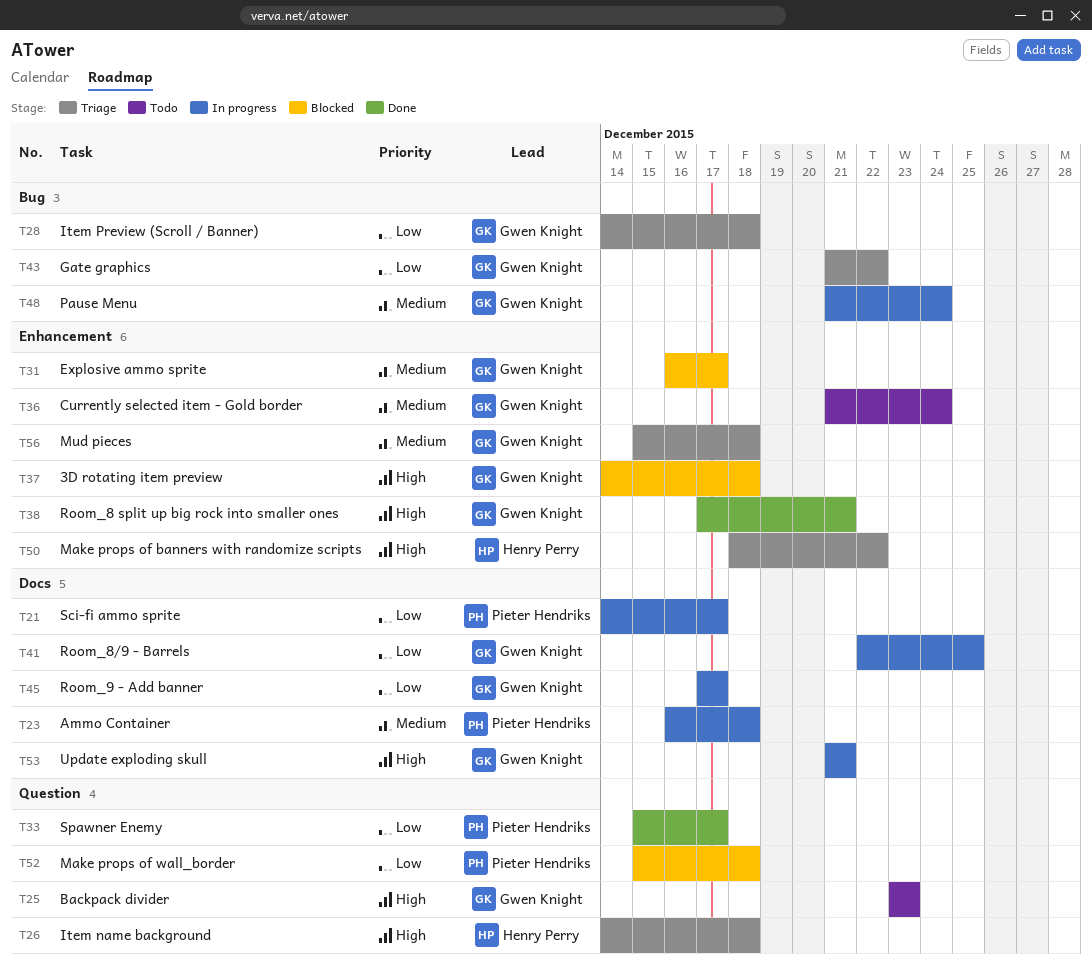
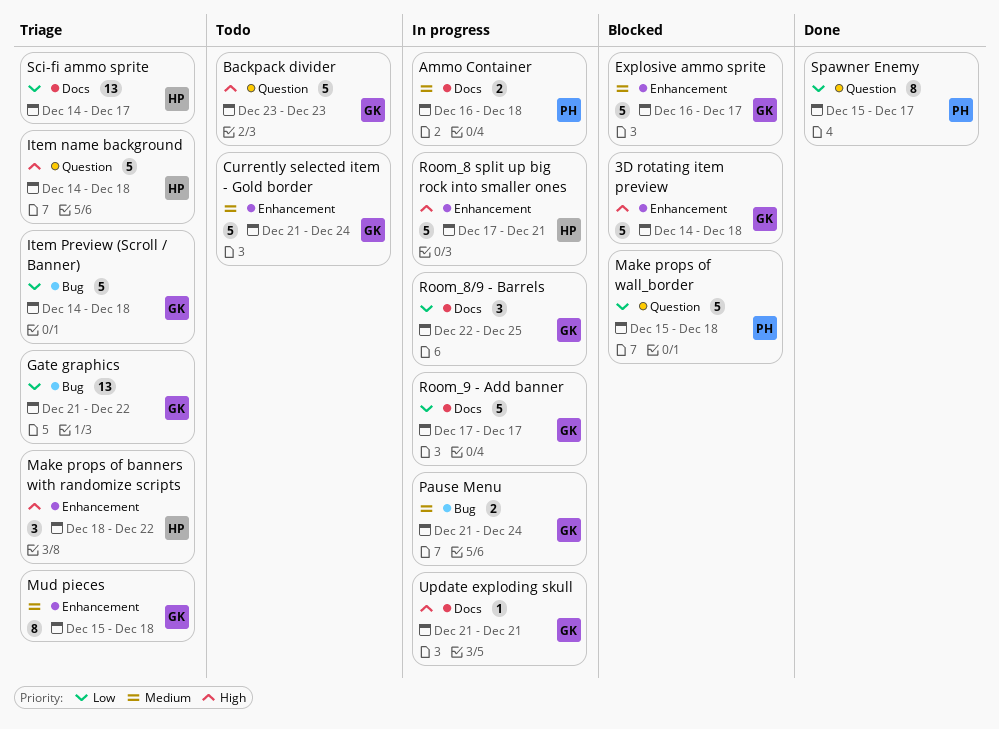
Room_8 split up big rock into smaller ones, status: Done -> In progress
Room_8 split up big rock into smaller ones, owner: Gwen Knight -> Henry Perry
Sci-fi ammo sprite, status: In progress -> Triage
Sci-fi ammo sprite, owner: Pieter Hendriks -> Henry Perry

